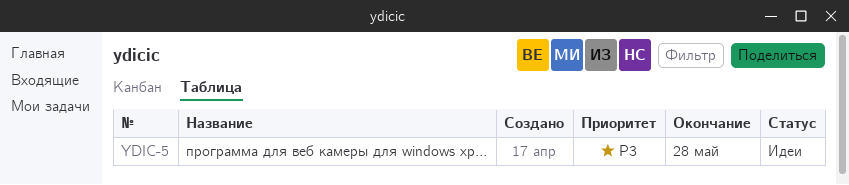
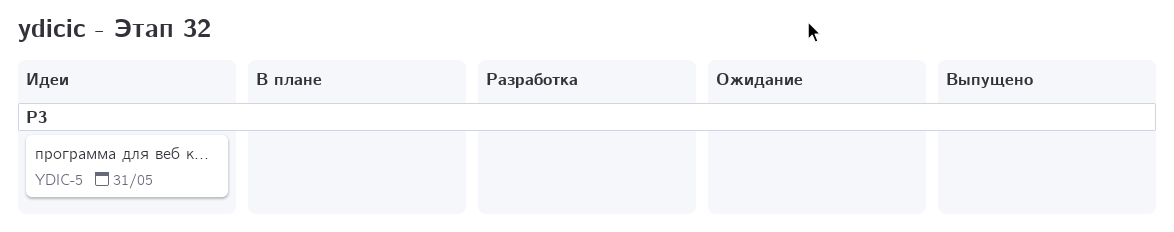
YDIC-5, due: May 28 -> May 31

